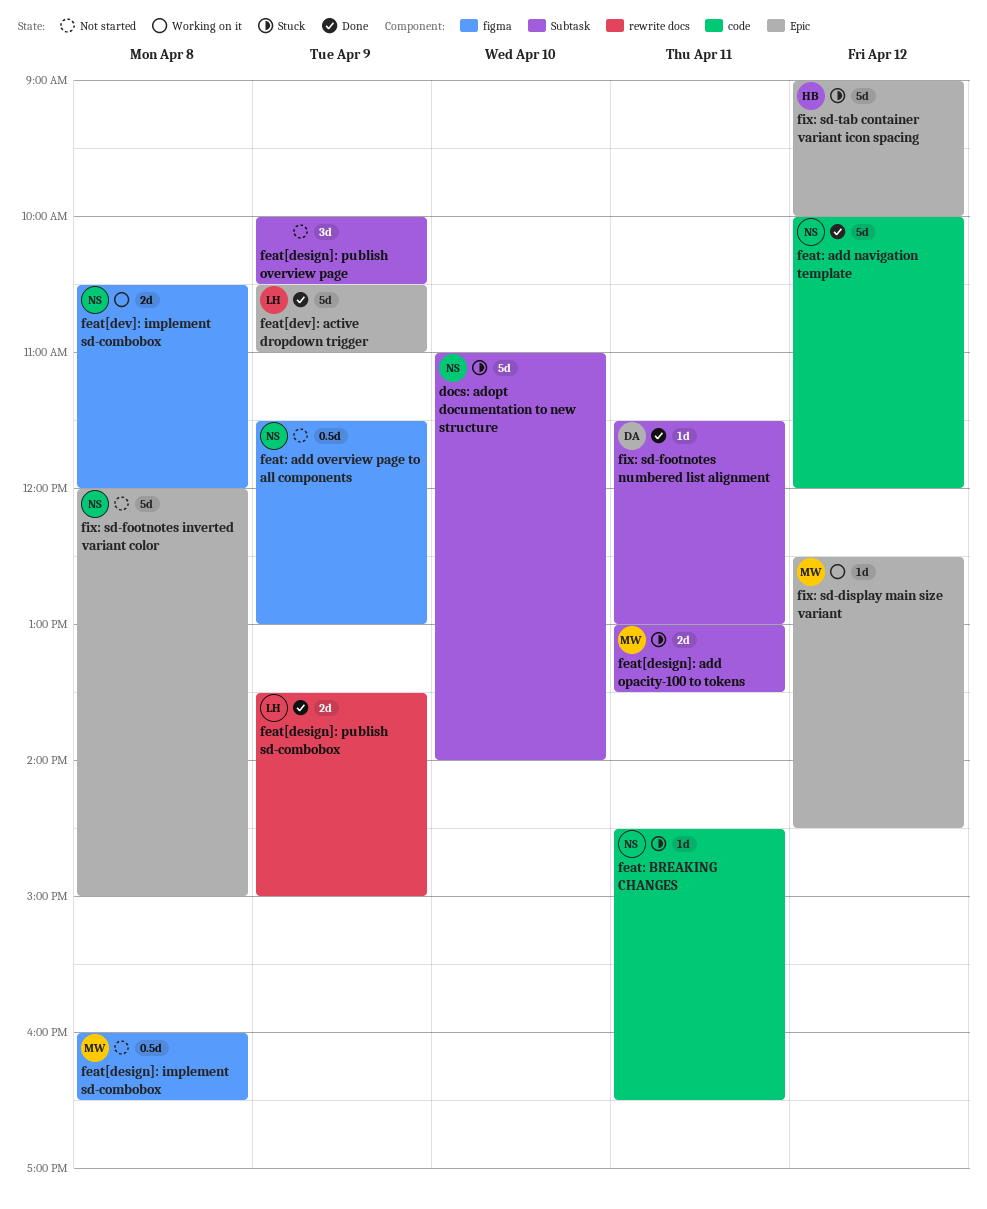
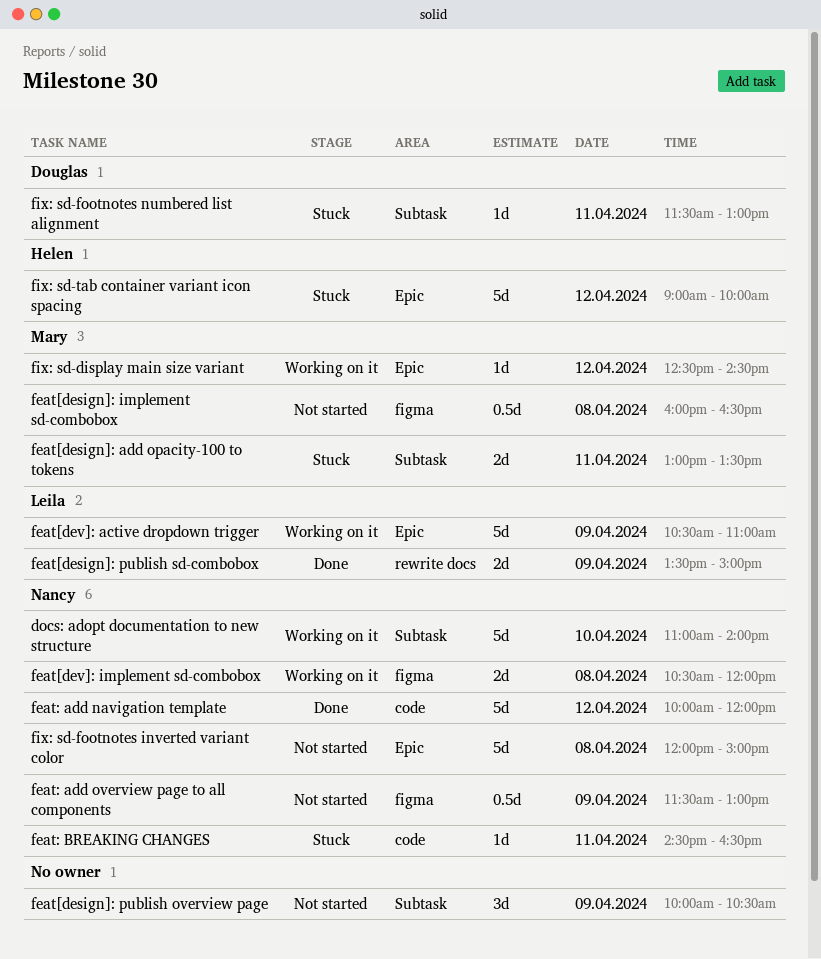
docs: adopt documentation to new structure, status: Stuck -> Working on it
feat[dev]: active dropdown trigger, status: Done -> Working on it
fix: sd-footnotes numbered list alignment, status: Done -> Stuck

